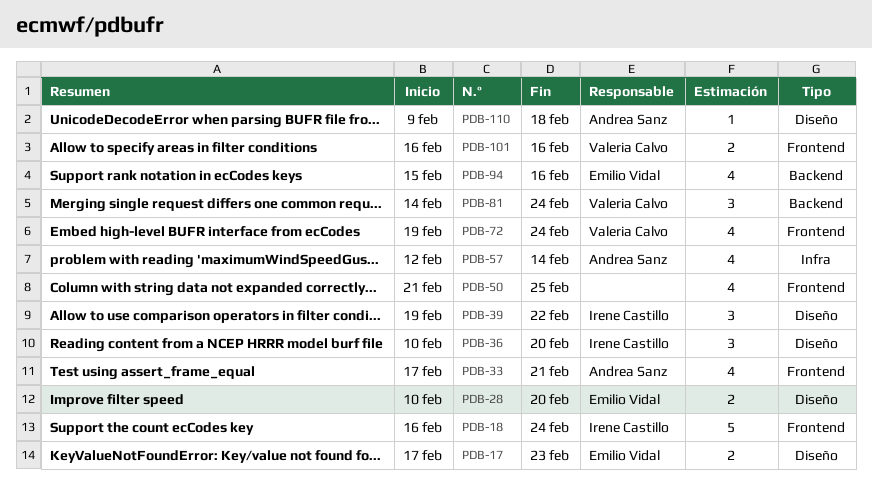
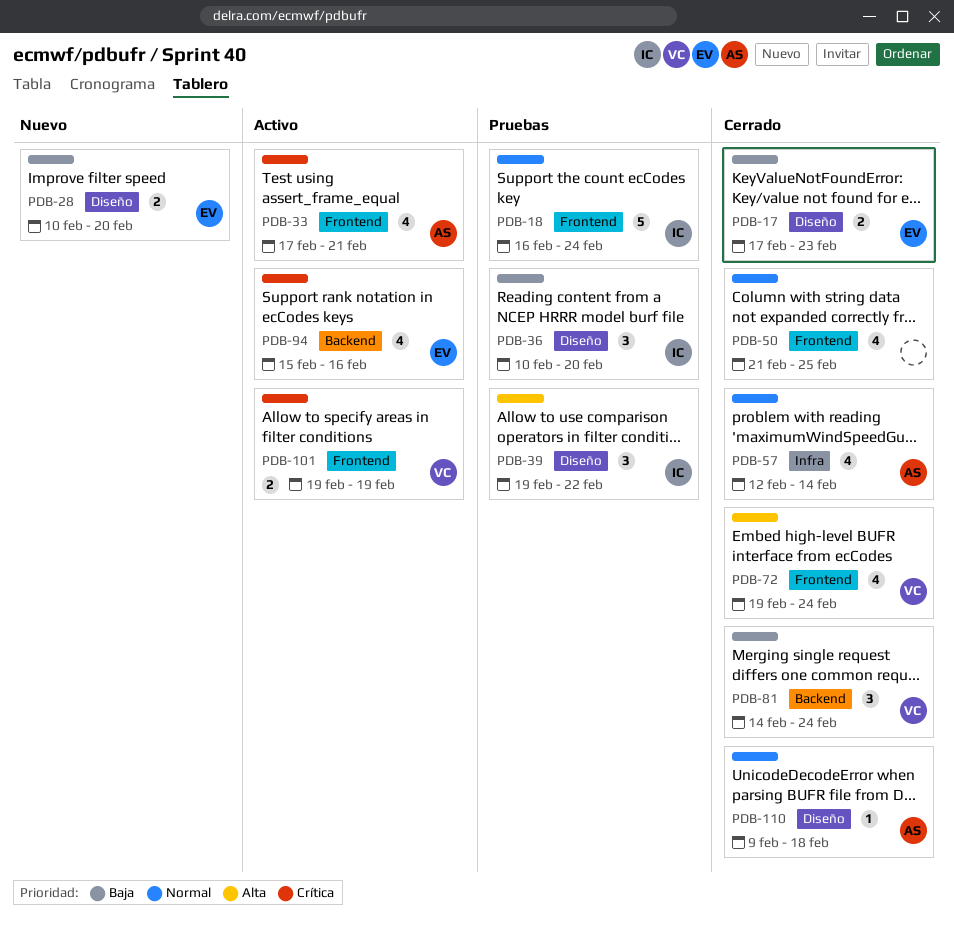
PDB-101, start: Feb 16 -> Feb 19
PDB-101, due: Feb 16 -> Feb 19

